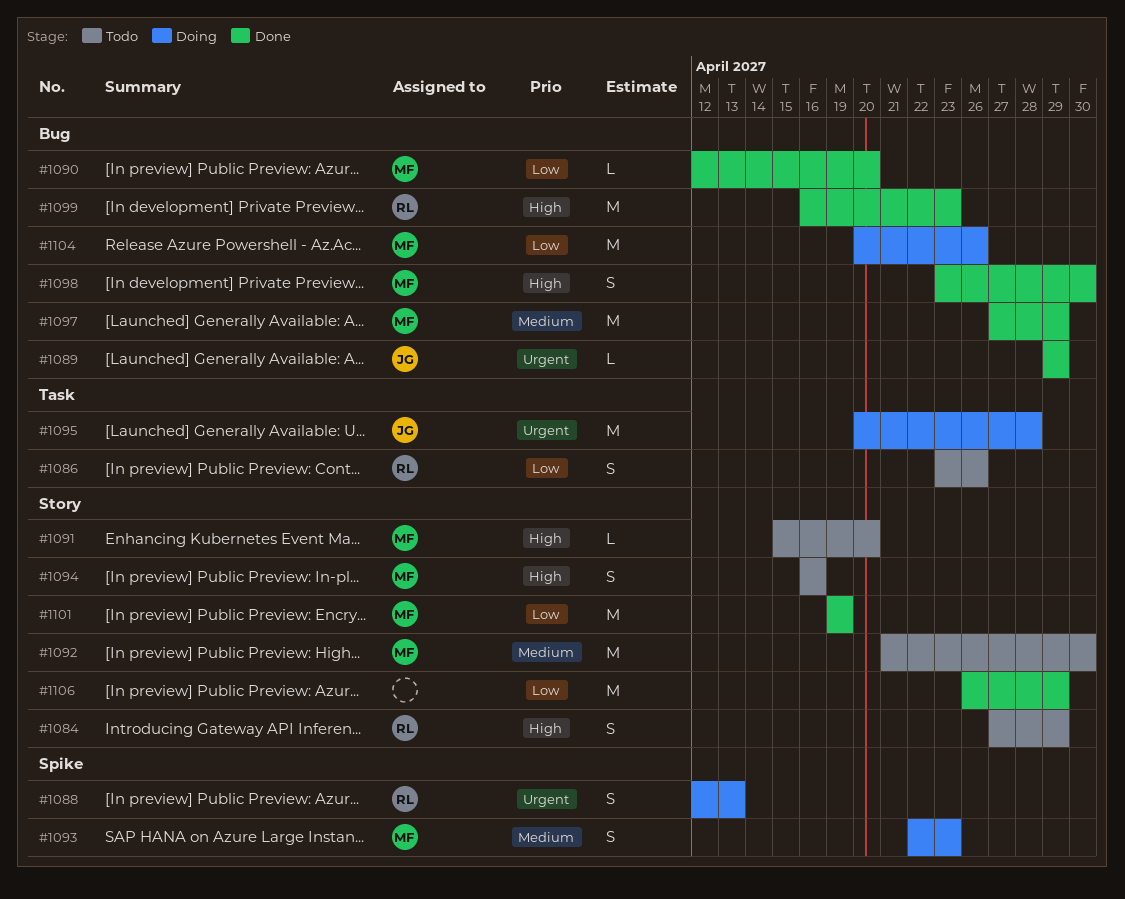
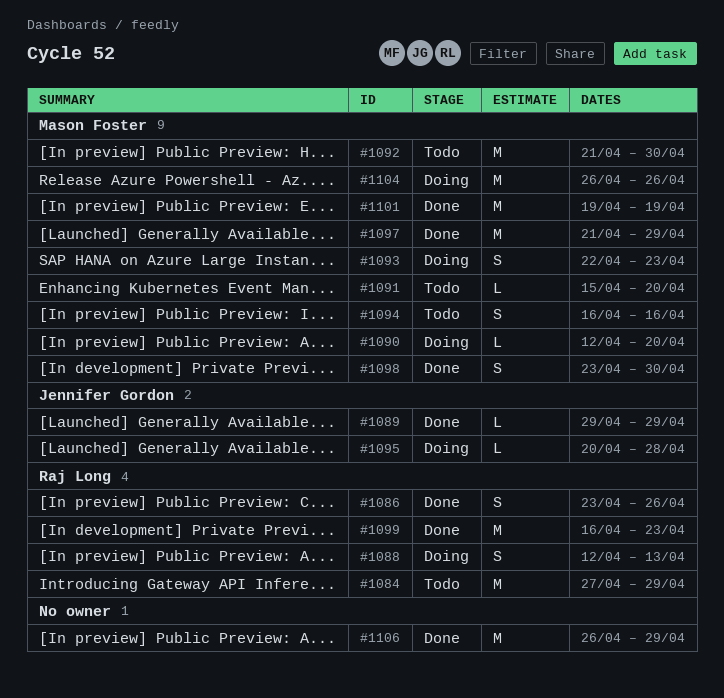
#1084, estimate: S -> M
#1086, status: Todo -> Done
#1090, status: Done -> Doing
#1095, estimate: M -> L
#1097, start: Apr 27 -> Apr 21
#1104, start: Apr 20 -> Apr 26

